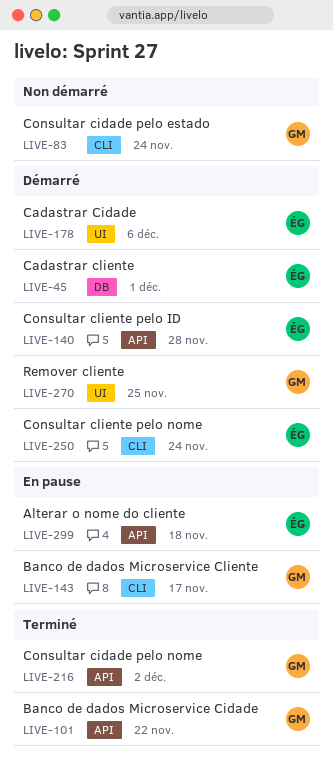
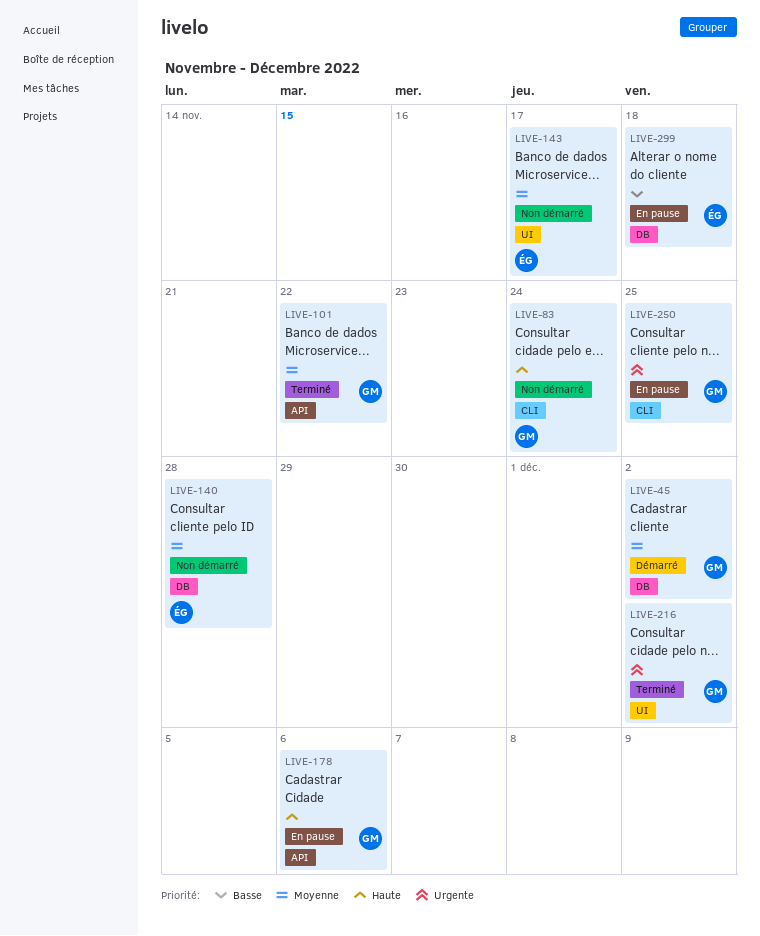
LIVE-45, owner: ÉG -> GM
LIVE-45, due: Dec 1 -> Dec 2
LIVE-140, status: Démarré -> Non démarré
LIVE-140, label: API -> DB
LIVE-143, status: En pause -> Non démarré
LIVE-143, owner: GM -> ÉG
LIVE-143, label: CLI -> UI
LIVE-178, status: Démarré -> En pause
LIVE-178, owner: ÉG -> GM
LIVE-178, label: UI -> API
LIVE-216, label: API -> UI
LIVE-250, status: Démarré -> En pause
LIVE-250, owner: ÉG -> GM
LIVE-250, due: Nov 24 -> Nov 25
LIVE-270: present -> none
LIVE-299, label: API -> DB

